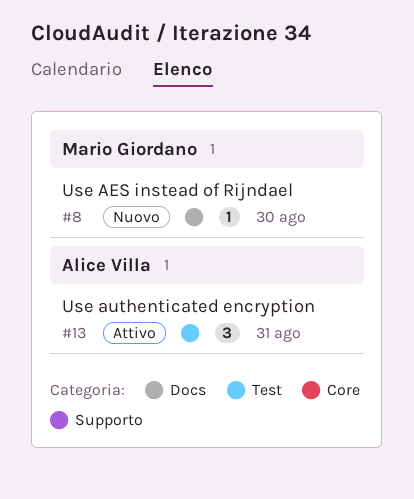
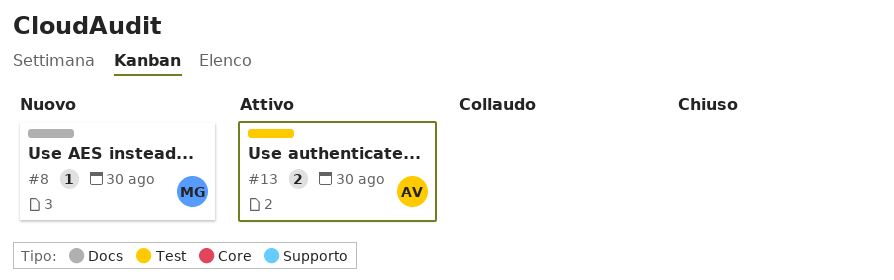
#13, estimate: 3 -> 2
#13, due: Aug 31 -> Aug 30

